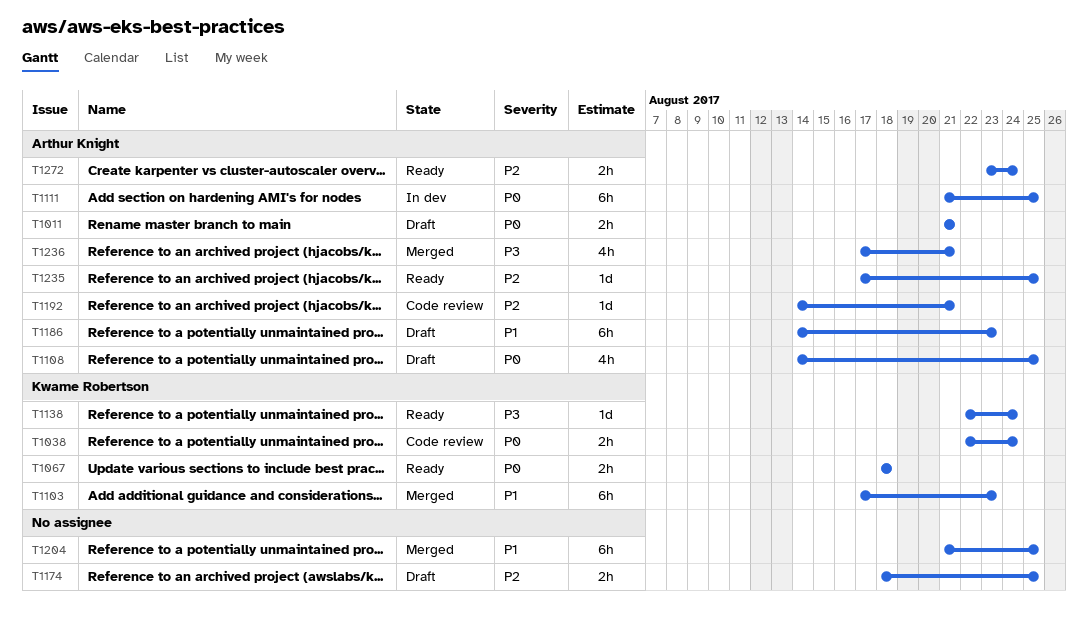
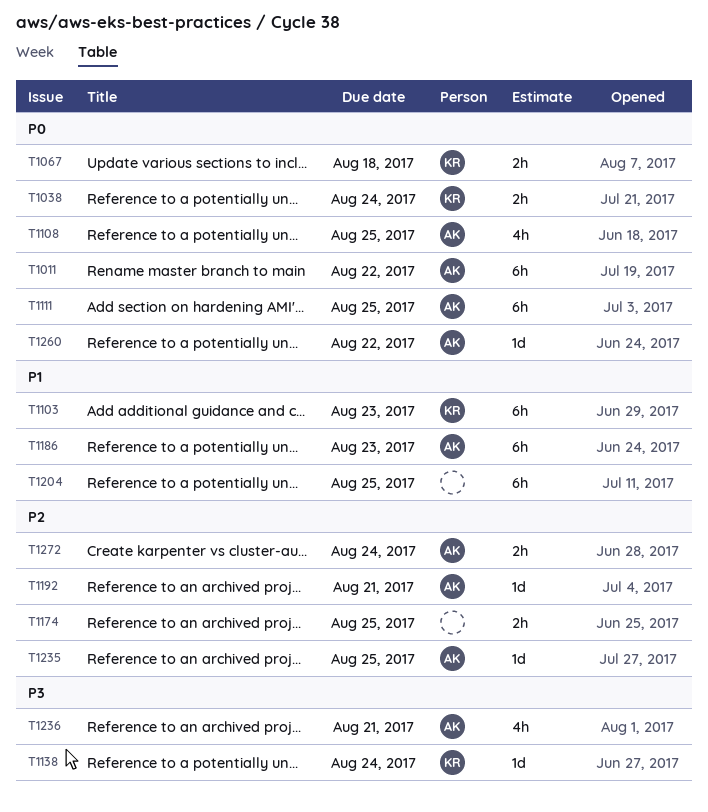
T1011, estimate: 2h -> 6h
T1011, due: Aug 21 -> Aug 22
T1260: none -> present

